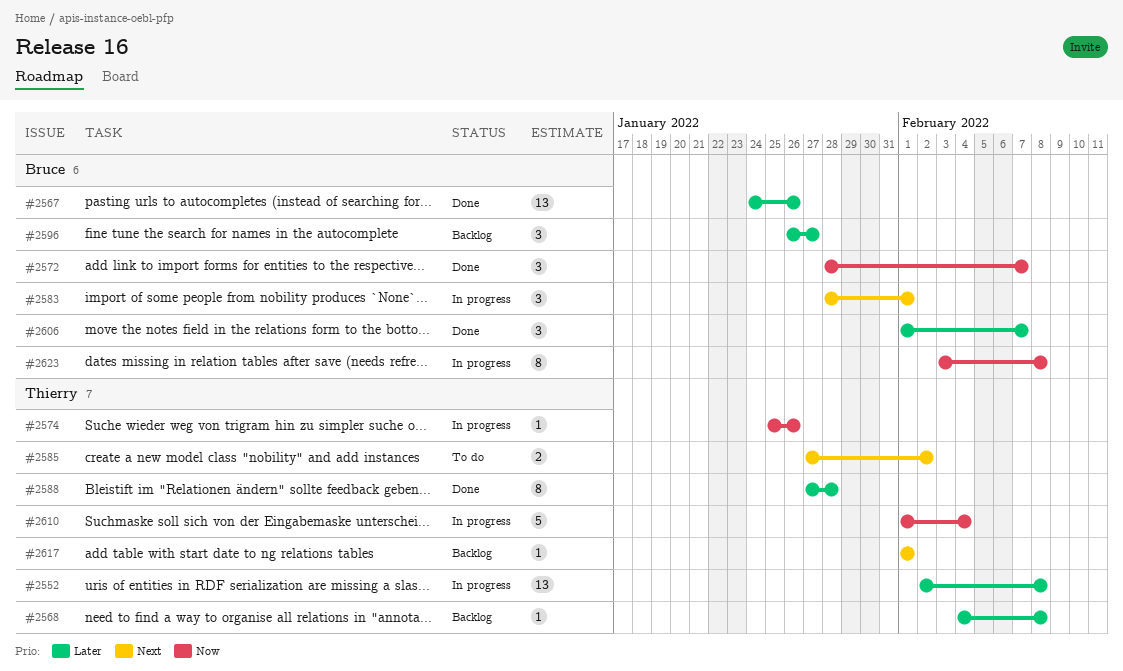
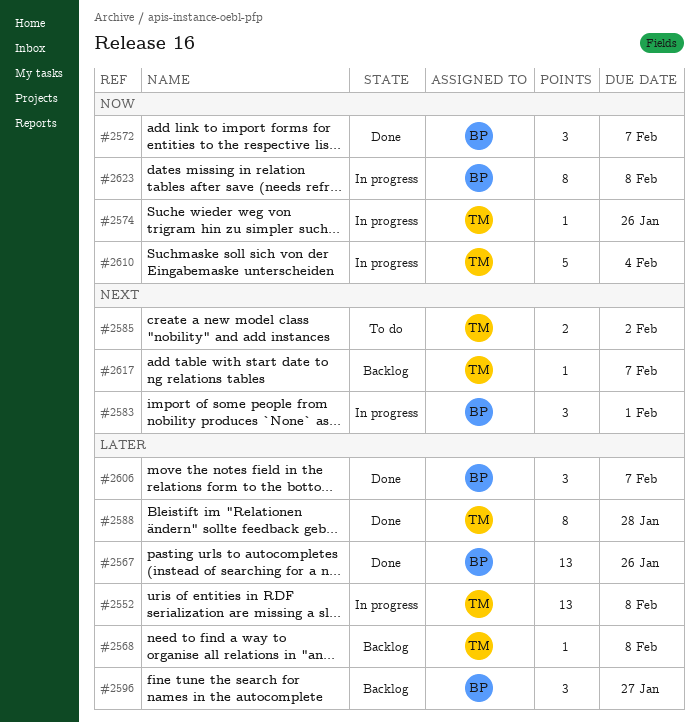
#2617, due: Feb 1 -> Feb 7

